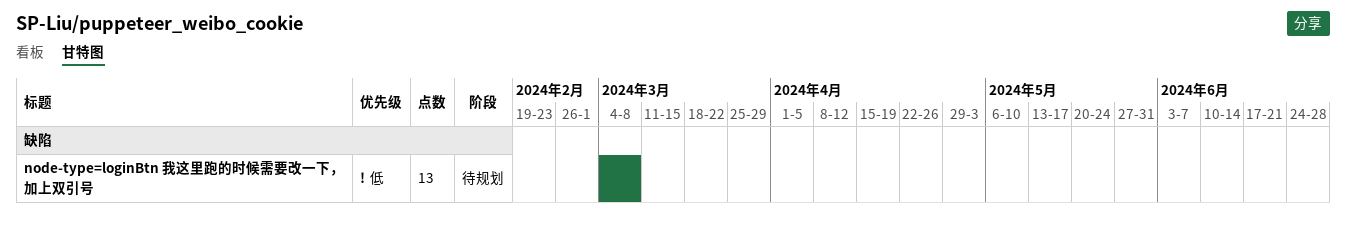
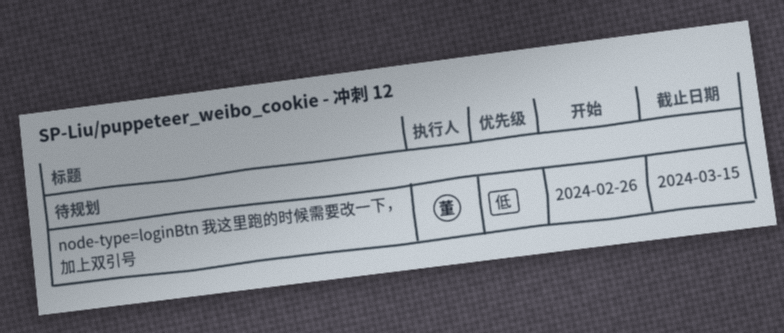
node-type=loginBtn 我这里跑的时候需要改一下，加上双引号, start: Mar 4 -> Feb 26
node-type=loginBtn 我这里跑的时候需要改一下，加上双引号, due: Mar 8 -> Mar 15

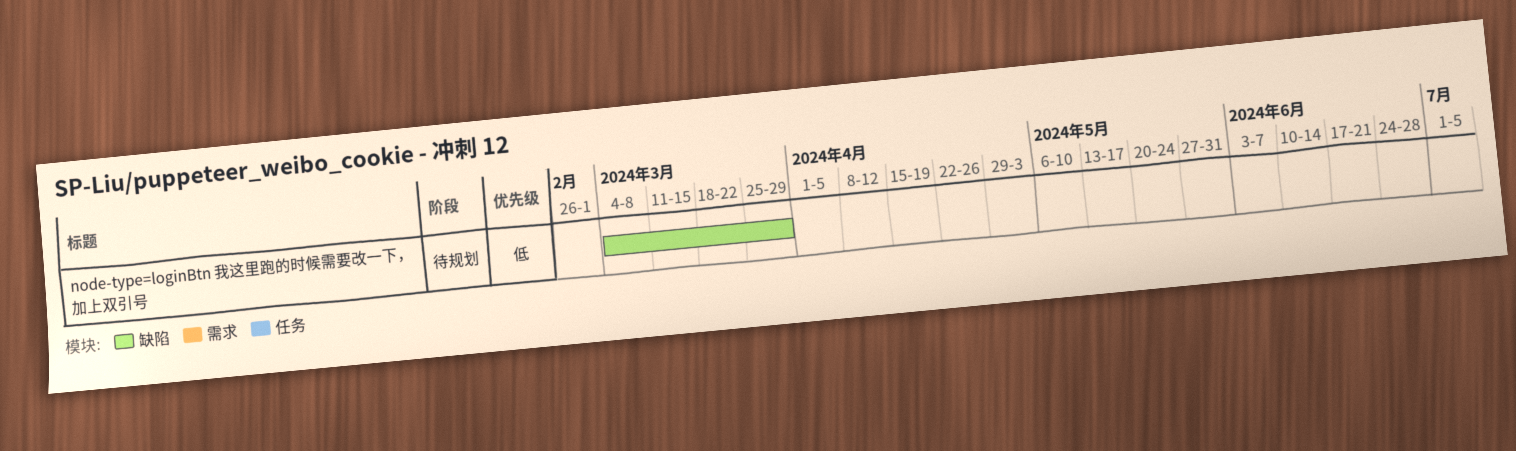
node-type=loginBtn 我这里跑的时候需要改一下，加上双引号, start: Feb 26 -> Mar 4
node-type=loginBtn 我这里跑的时候需要改一下，加上双引号, due: Mar 15 -> Mar 29

